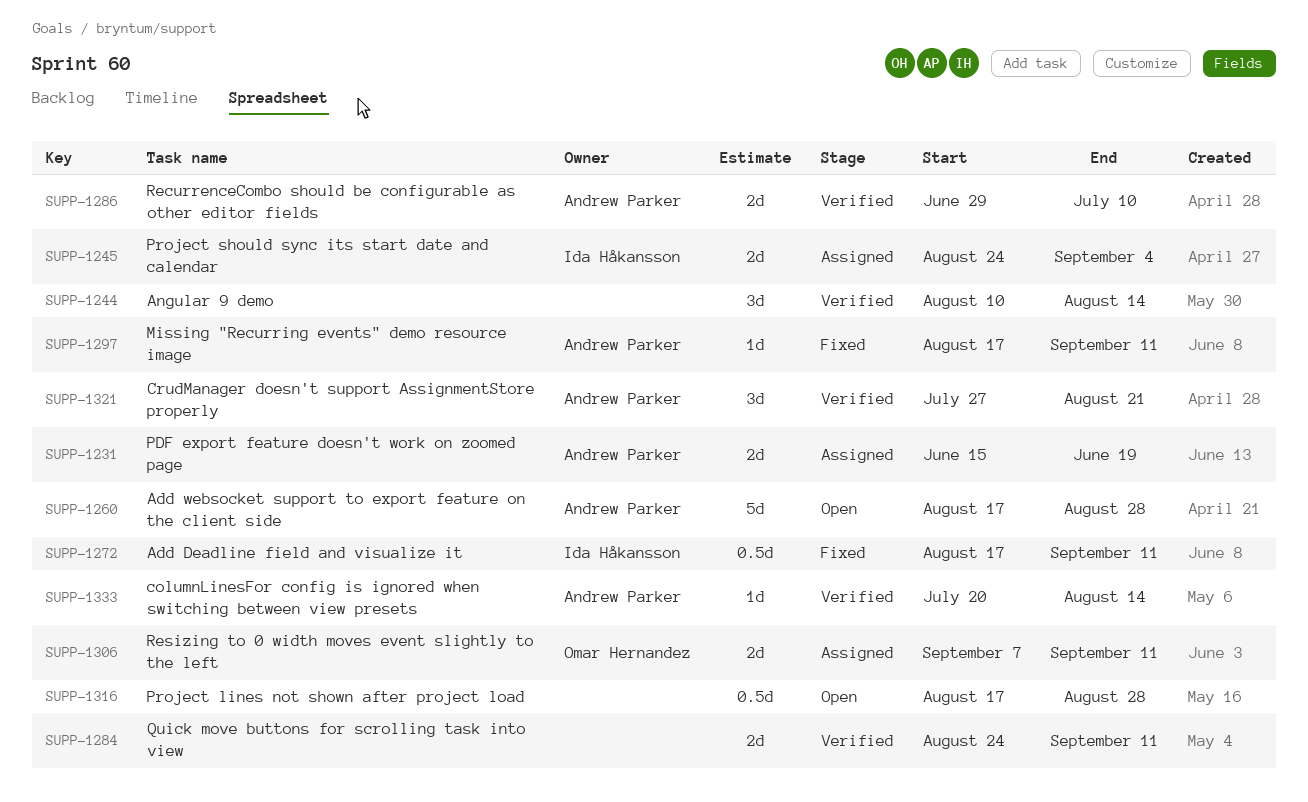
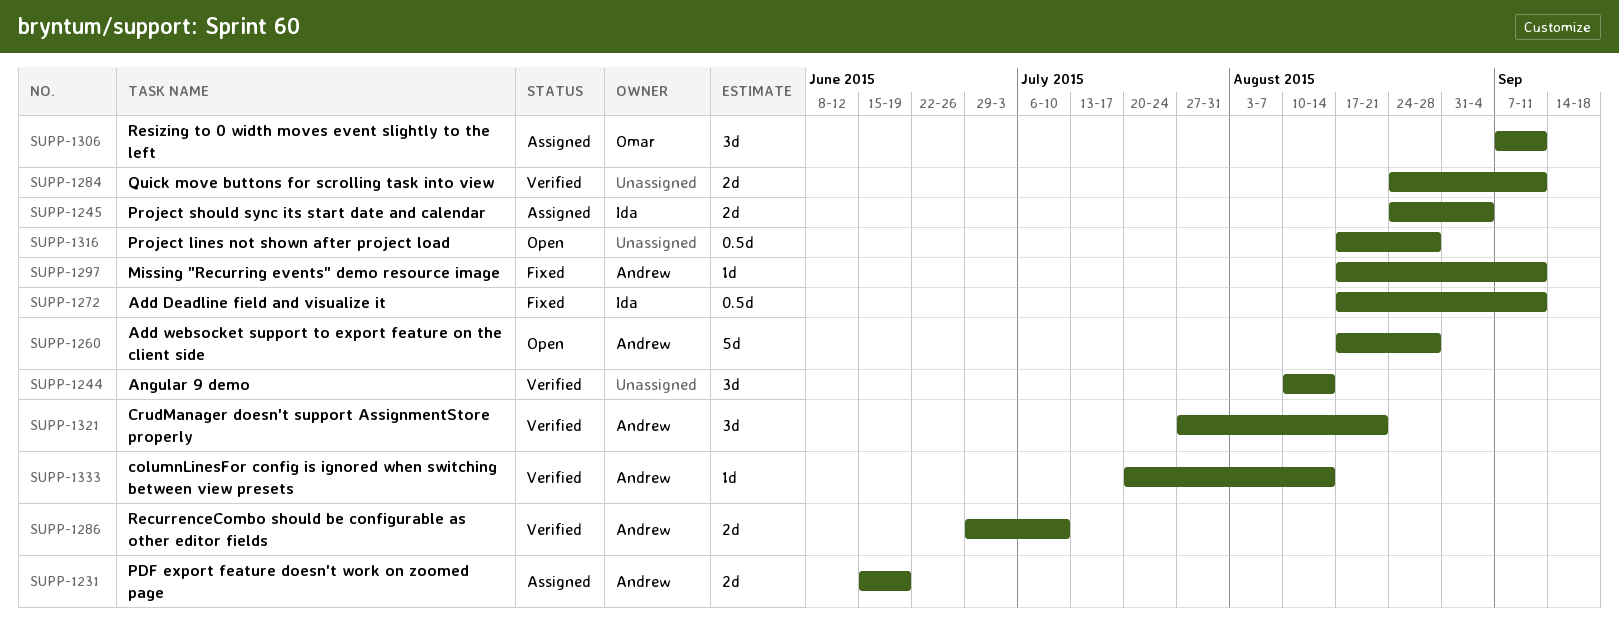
SUPP-1306, estimate: 2d -> 3d

